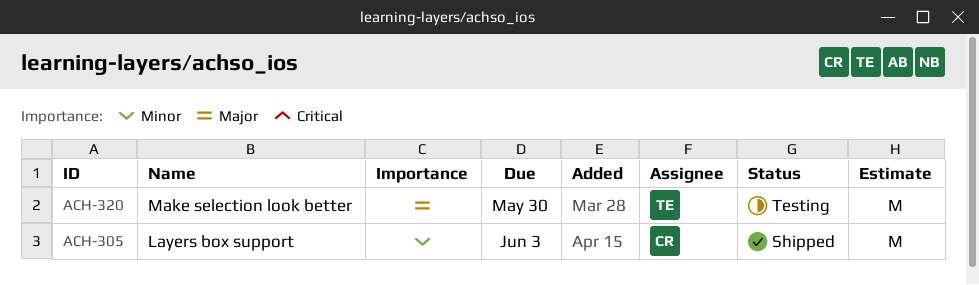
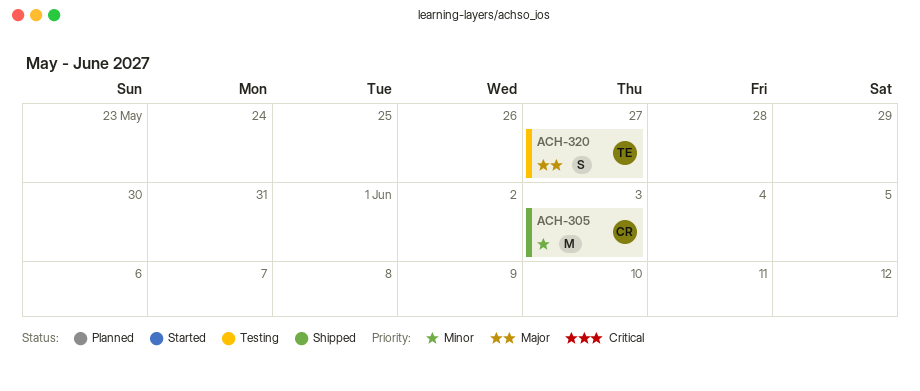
ACH-320, estimate: M -> S
ACH-320, due: May 30 -> May 27

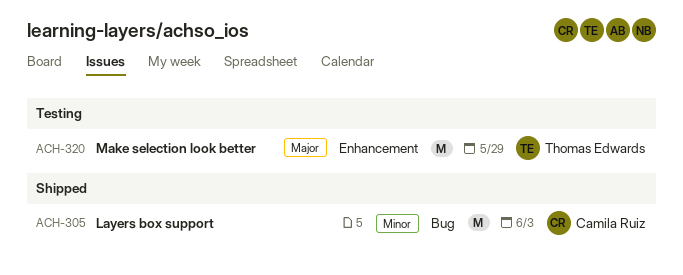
ACH-320, estimate: S -> M
ACH-320, due: May 27 -> May 29

